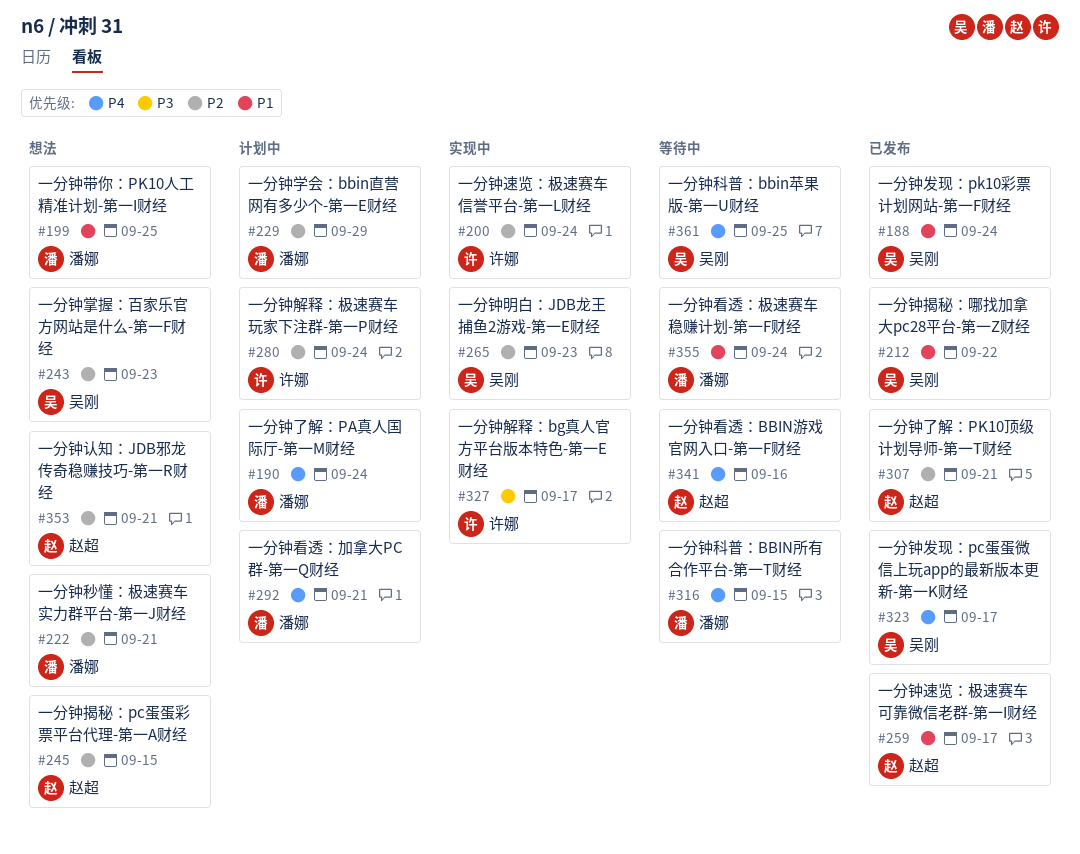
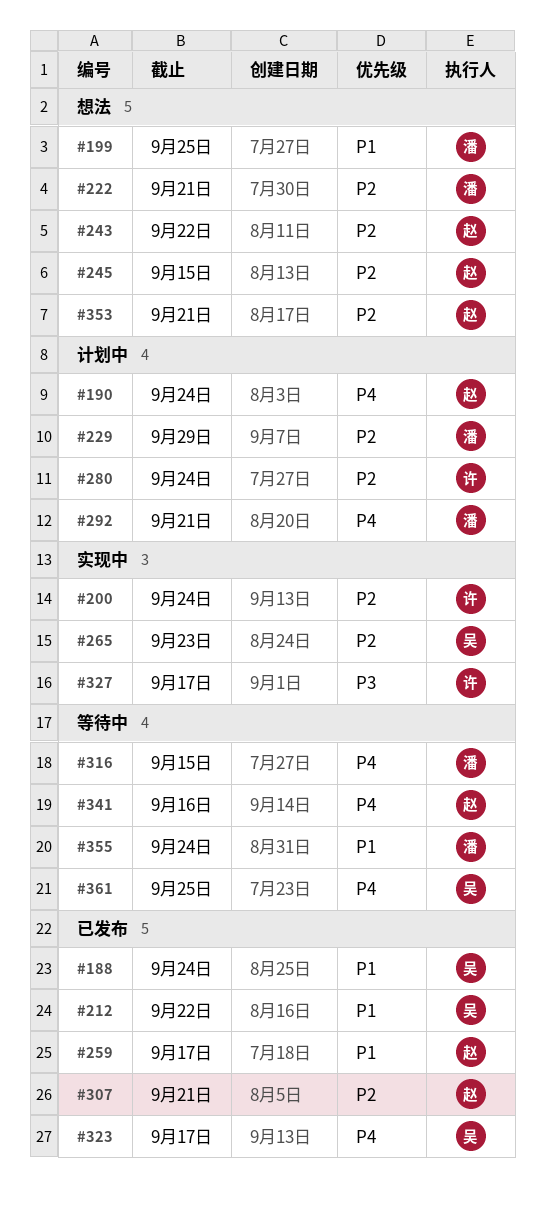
#190, owner: 潘娜 -> 赵超
#243, owner: 吴刚 -> 赵超
#243, due: Sep 23 -> Sep 22

